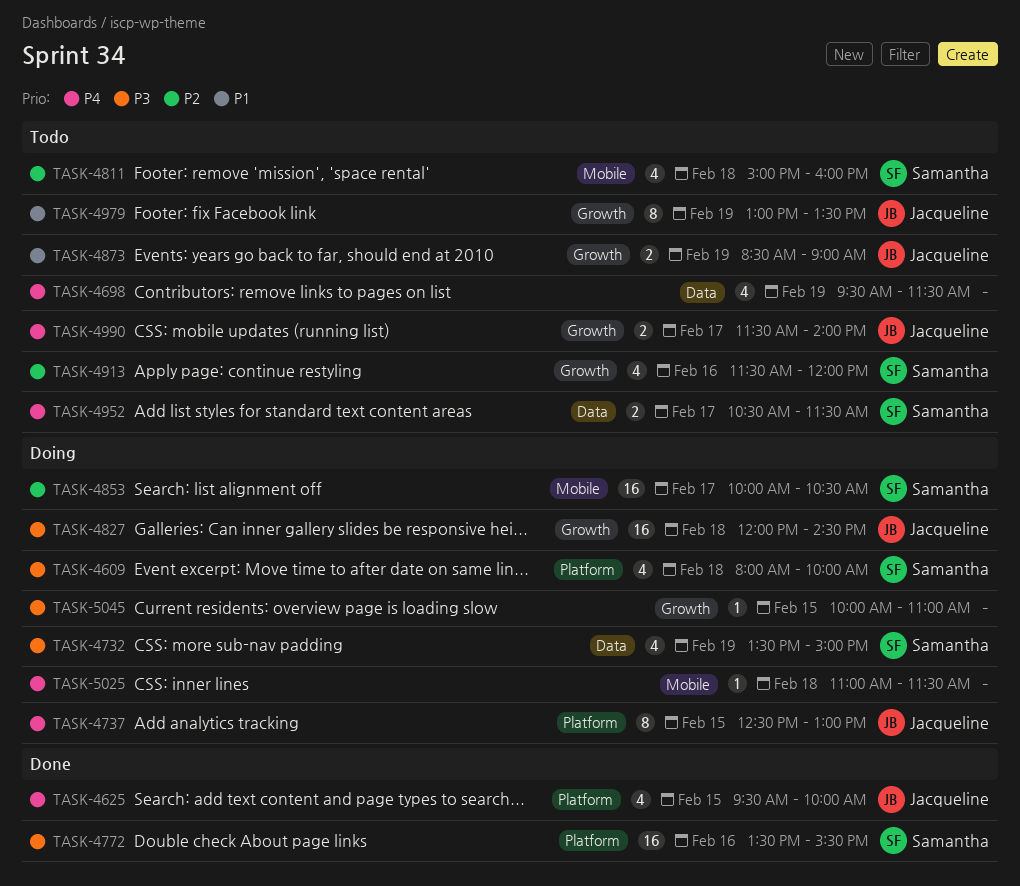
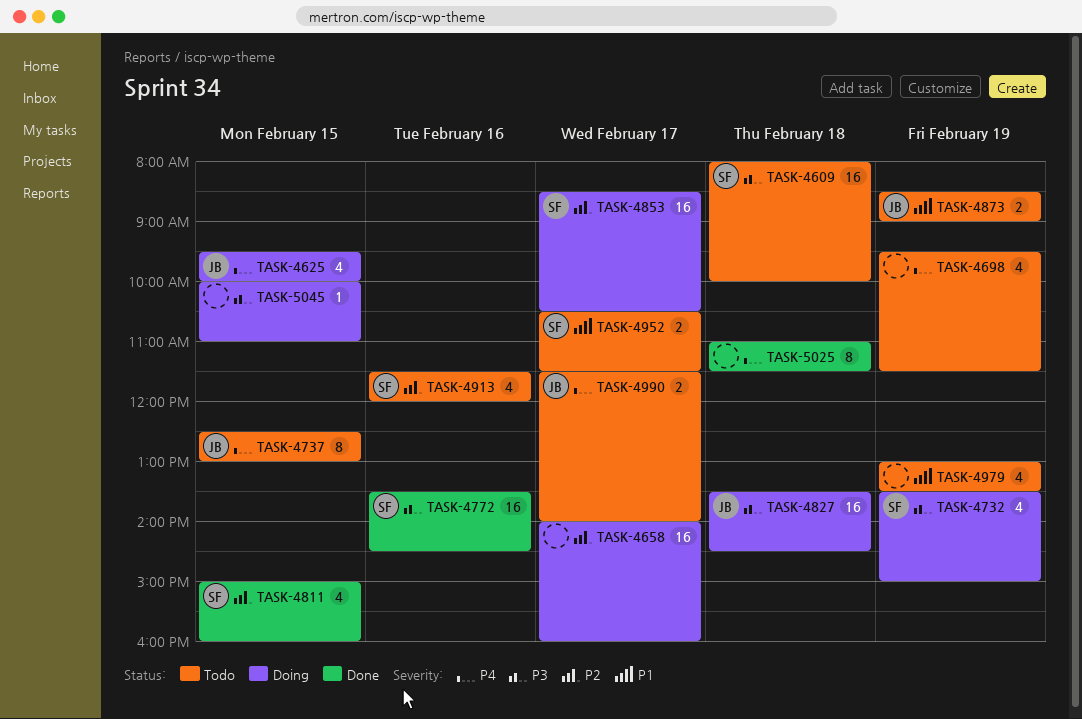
TASK-4609, status: Doing -> Todo
TASK-4609, estimate: 4 -> 16
TASK-4625, status: Done -> Doing
TASK-4658: none -> present
TASK-4737, status: Doing -> Todo
TASK-4772, ends: 15:30 -> 14:30
TASK-4811, status: Todo -> Done
TASK-4811, day: Feb 18 -> Feb 15
TASK-4827, begins: 12:00 -> 13:30
TASK-4853, begins: 10:00 -> 08:30
TASK-4952, priority: P4 -> P1
TASK-4979, owner: Jacqueline -> none
TASK-4979, estimate: 8 -> 4
TASK-5025, status: Doing -> Done
TASK-5025, estimate: 1 -> 8

